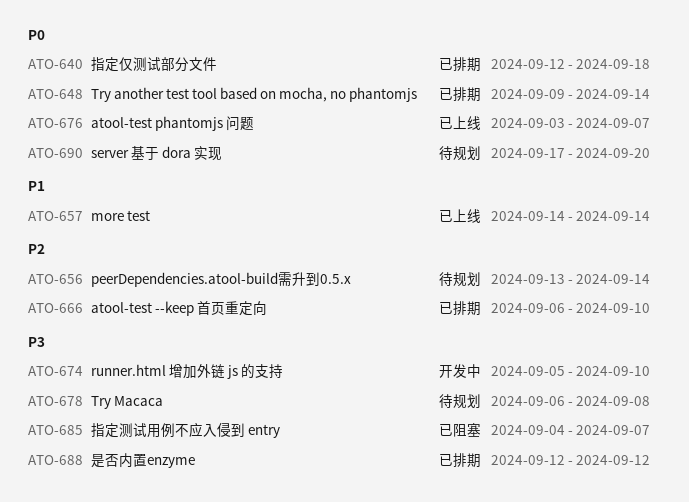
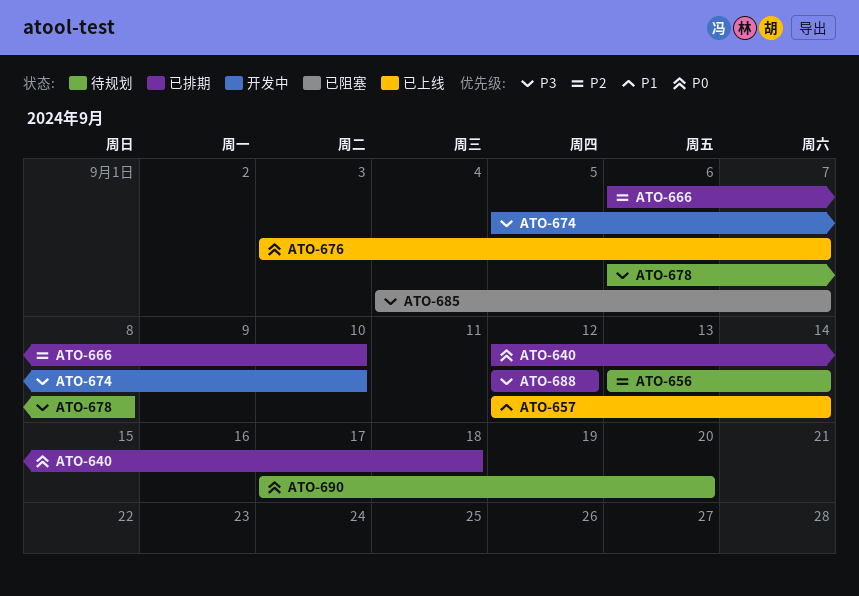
ATO-648: present -> none
ATO-657, start: Sep 14 -> Sep 12

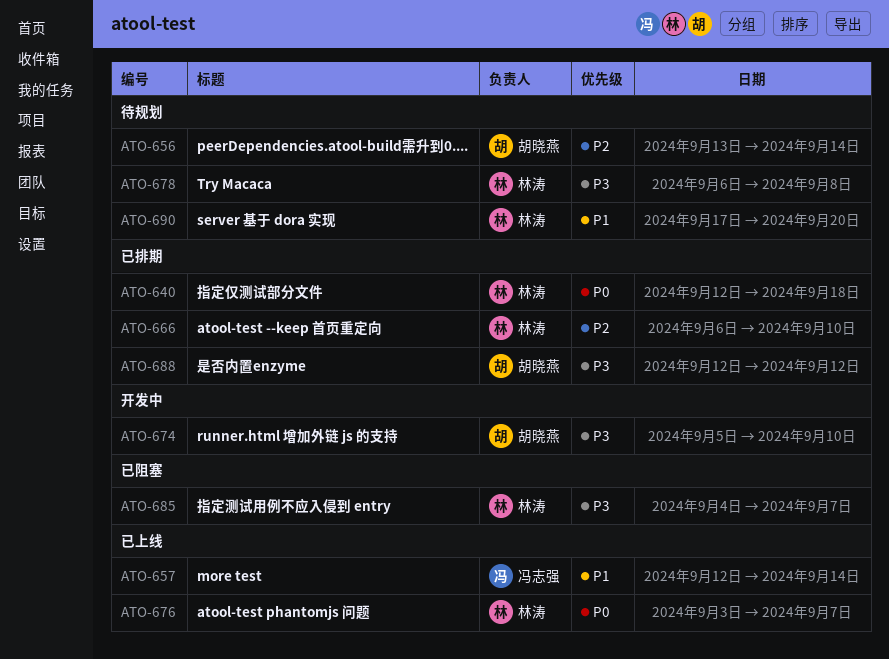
ATO-690, priority: P0 -> P1

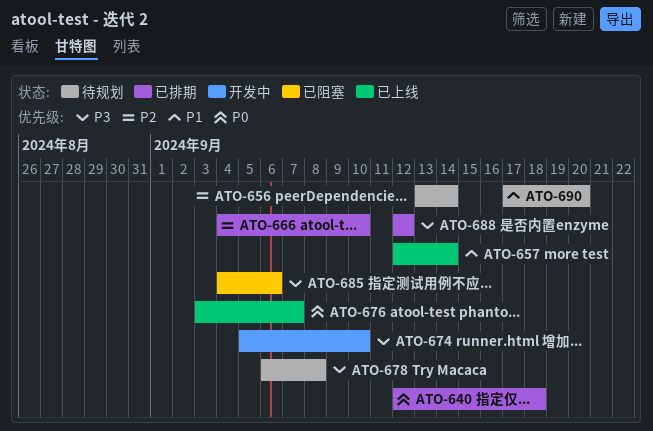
ATO-666, start: Sep 6 -> Sep 4
ATO-685, due: Sep 7 -> Sep 6

